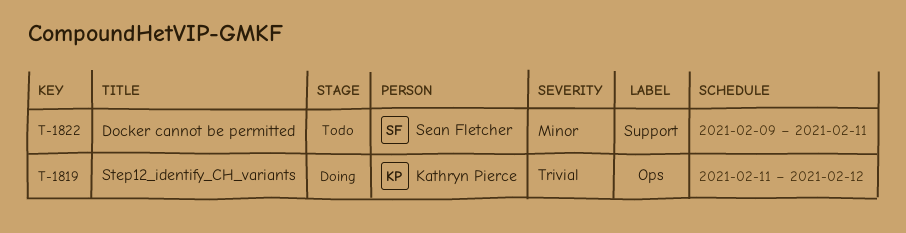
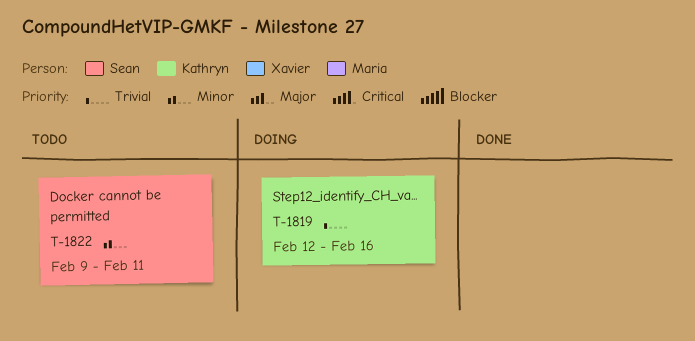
T-1819, start: Feb 11 -> Feb 12
T-1819, due: Feb 12 -> Feb 16

